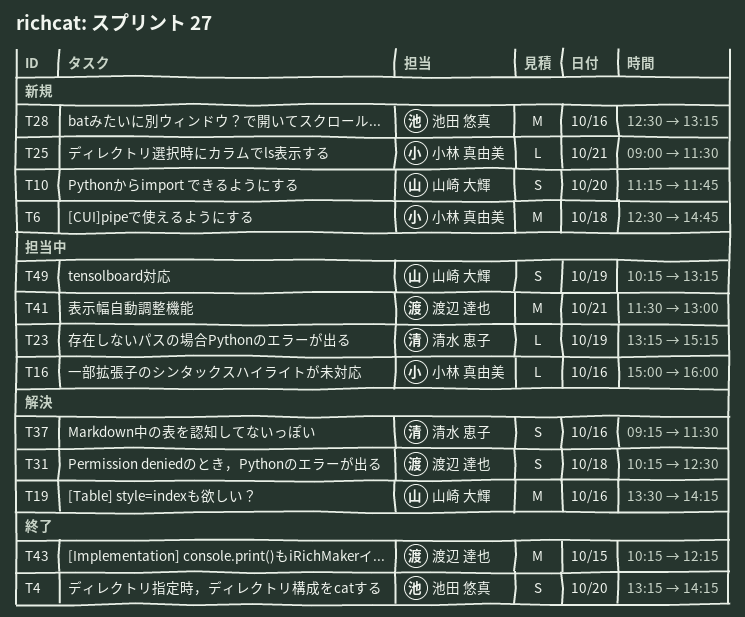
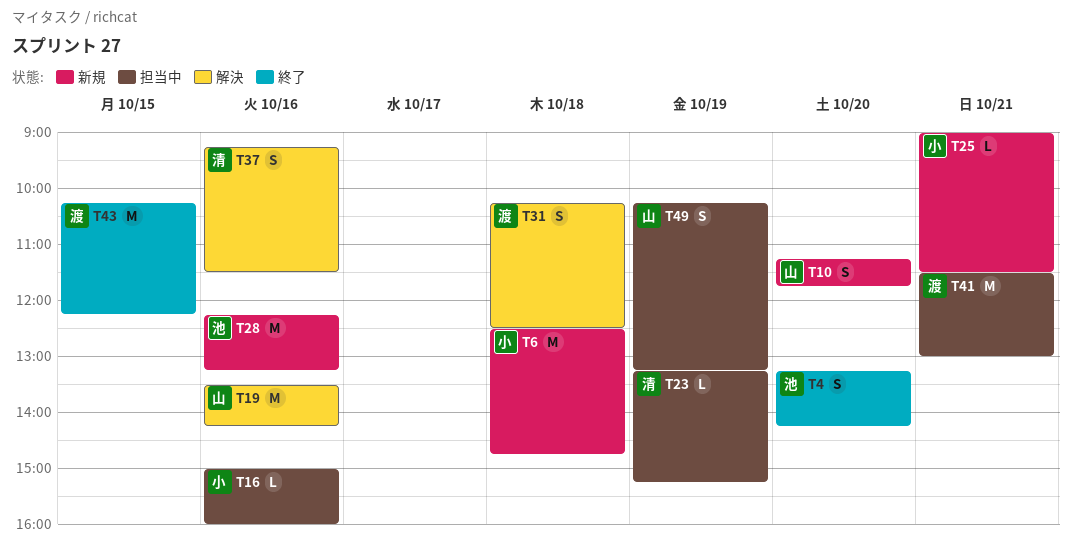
T28, begins: 12:30 -> 12:15

